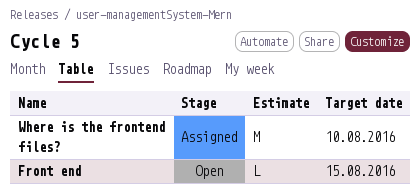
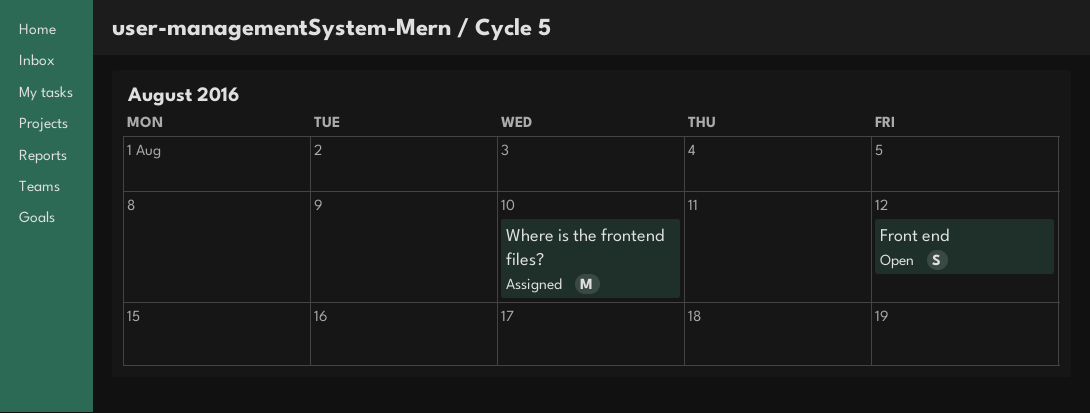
Front end, estimate: L -> S
Front end, due: Aug 15 -> Aug 12

